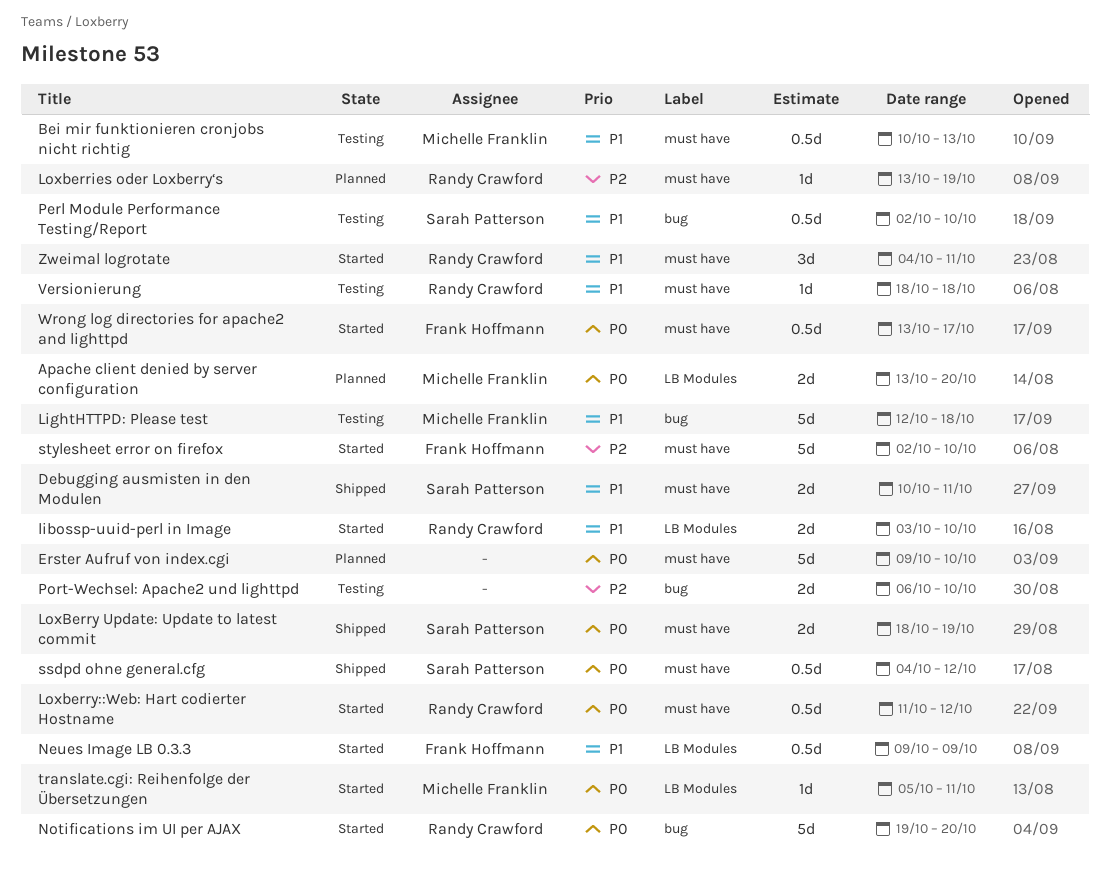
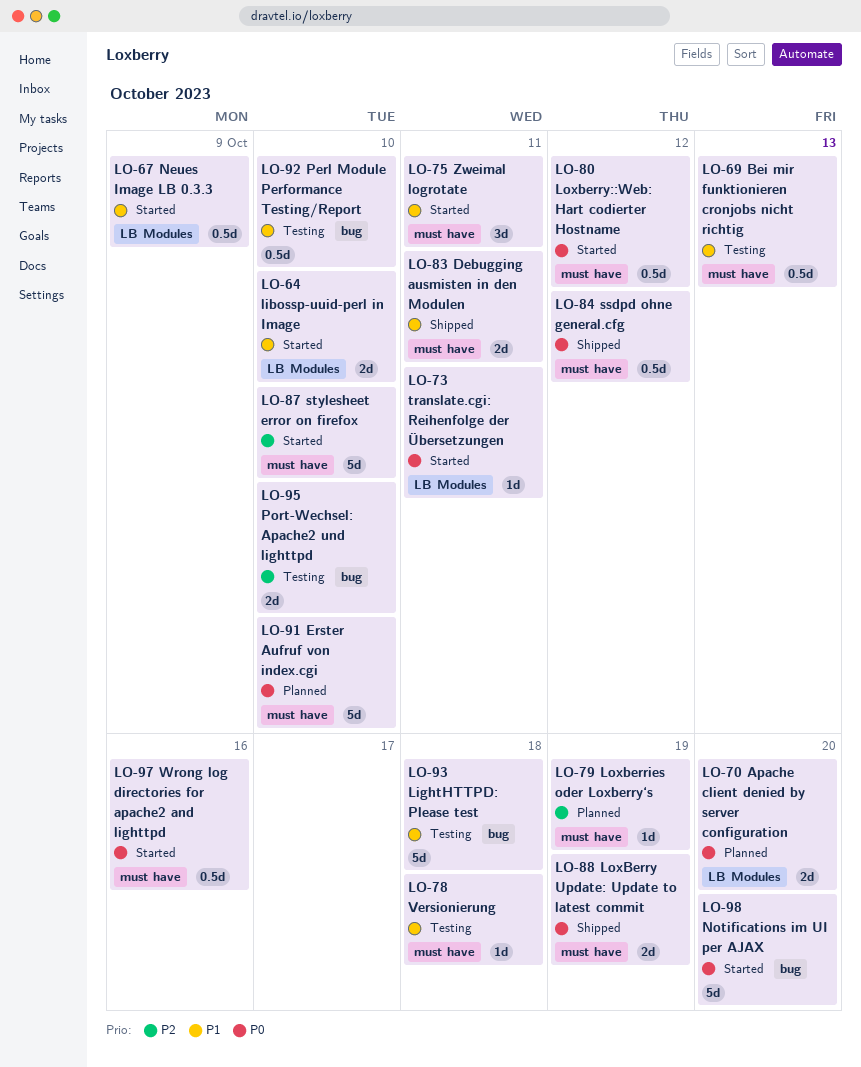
Wrong log directories for apache2 and lighttpd, due: Oct 17 -> Oct 16

